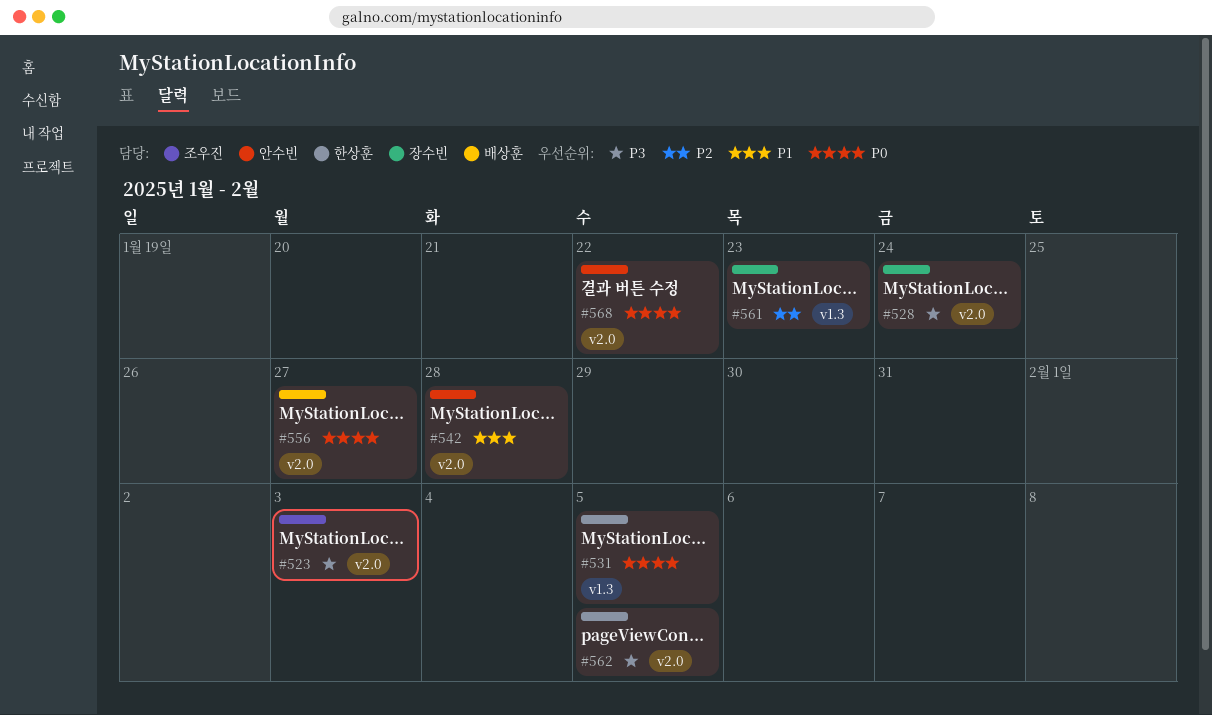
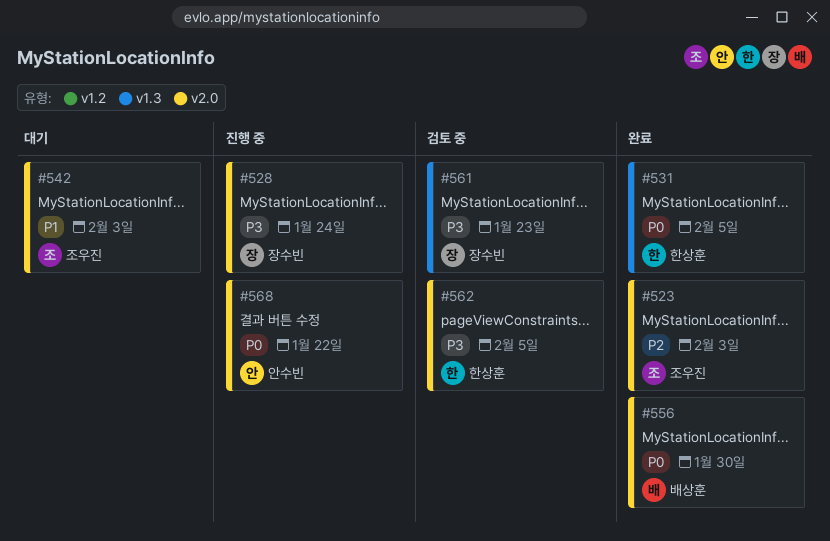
#523, priority: P3 -> P2
#542, owner: 안수빈 -> 조우진
#542, due: Jan 28 -> Feb 3
#556, due: Jan 27 -> Jan 30
#561, priority: P2 -> P3

